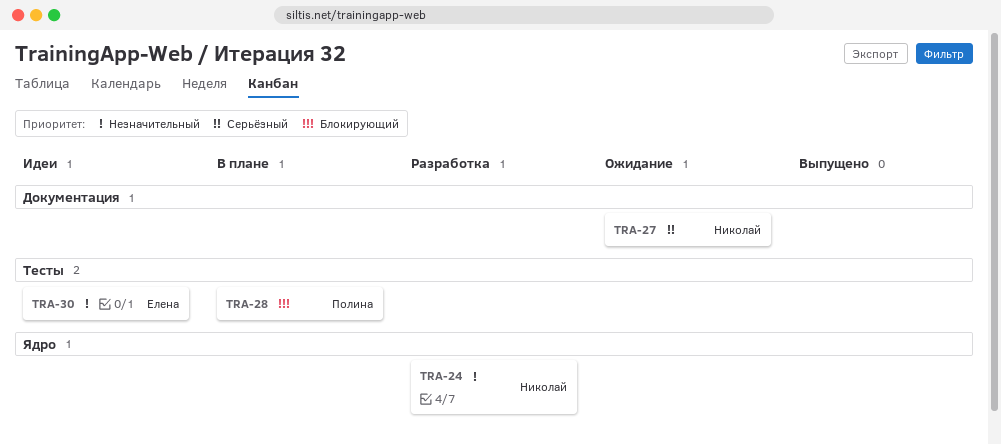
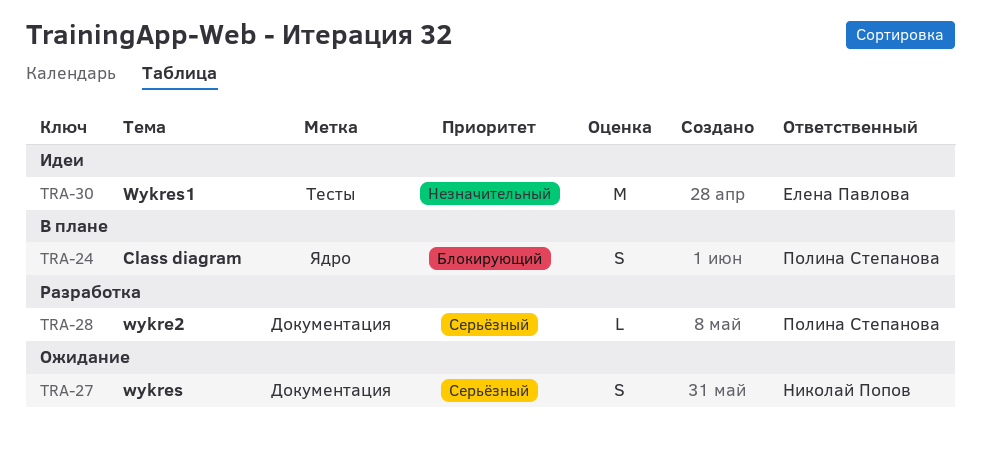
TRA-24, status: Разработка -> В плане
TRA-24, owner: Николай Попов -> Полина Степанова
TRA-24, priority: Незначительный -> Блокирующий
TRA-28, status: В плане -> Разработка
TRA-28, priority: Блокирующий -> Серьёзный
TRA-28, label: Тесты -> Документация

